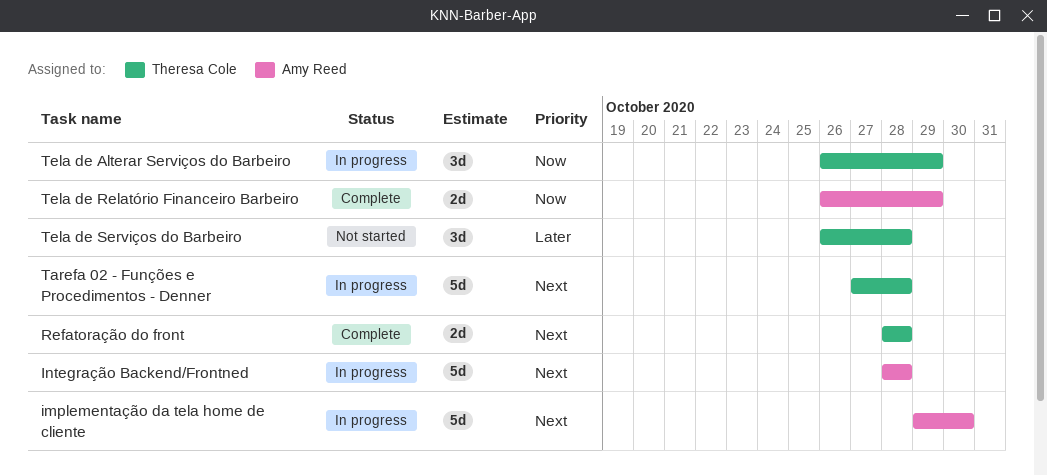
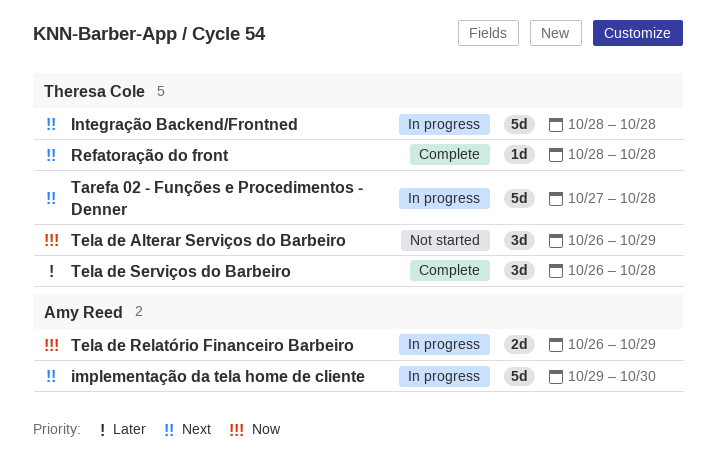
Integração Backend/Frontned, owner: Amy Reed -> Theresa Cole
Refatoração do front, estimate: 2d -> 1d
Tela de Alterar Serviços do Barbeiro, status: In progress -> Not started
Tela de Relatório Financeiro Barbeiro, status: Complete -> In progress
Tela de Serviços do Barbeiro, status: Not started -> Complete

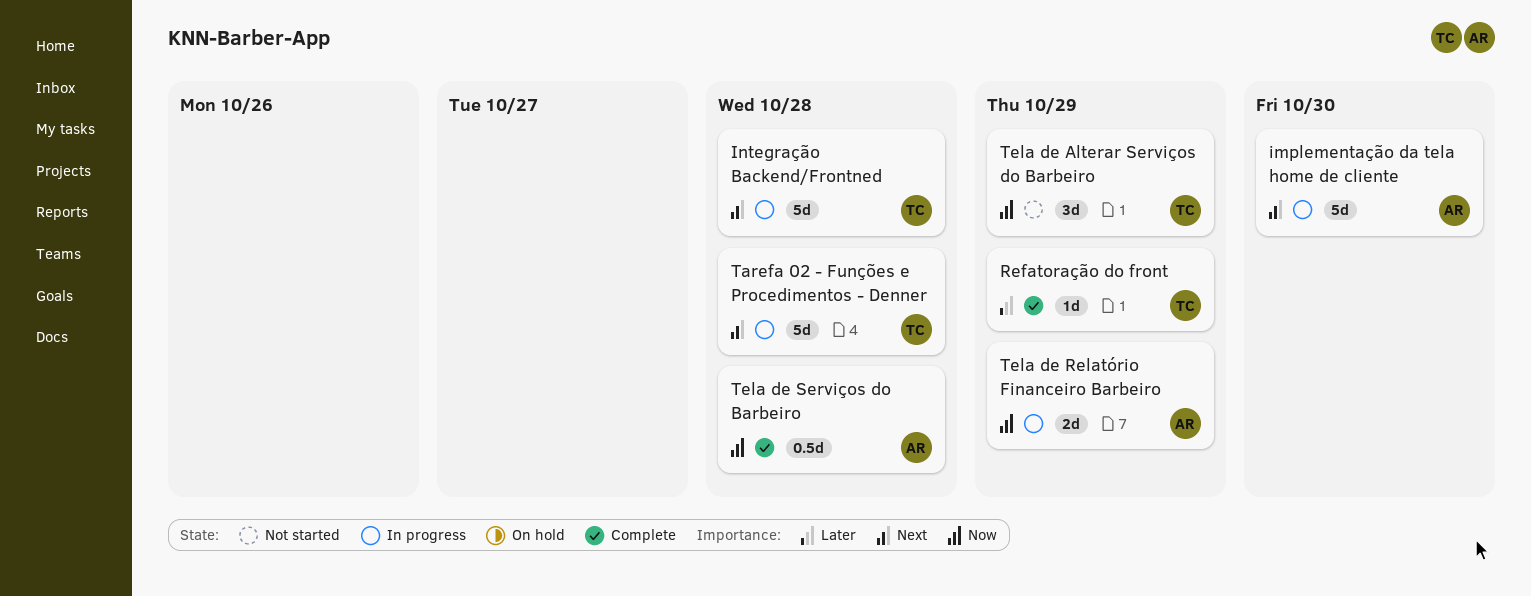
Refatoração do front, priority: Next -> Later
Refatoração do front, due: Oct 28 -> Oct 29
Tela de Serviços do Barbeiro, owner: Theresa Cole -> Amy Reed
Tela de Serviços do Barbeiro, priority: Later -> Now
Tela de Serviços do Barbeiro, estimate: 3d -> 0.5d

